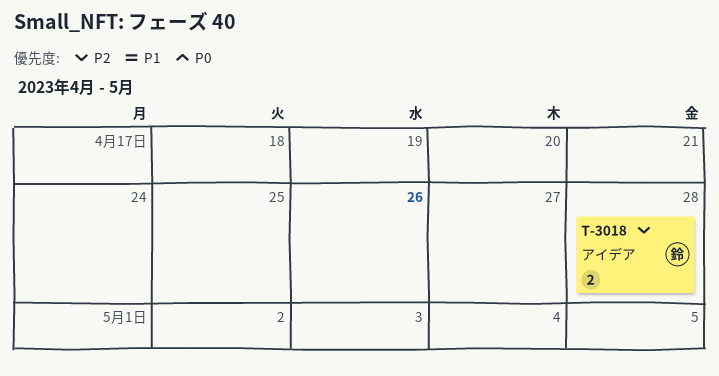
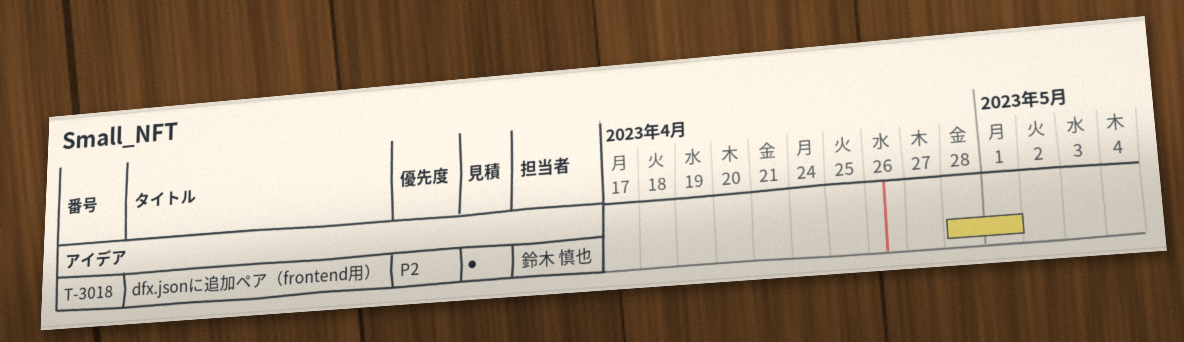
T-3018, estimate: 2 -> 1
T-3018, due: Apr 28 -> May 1

